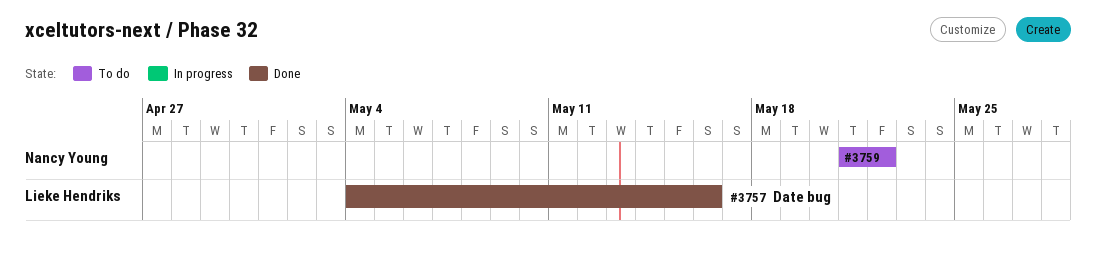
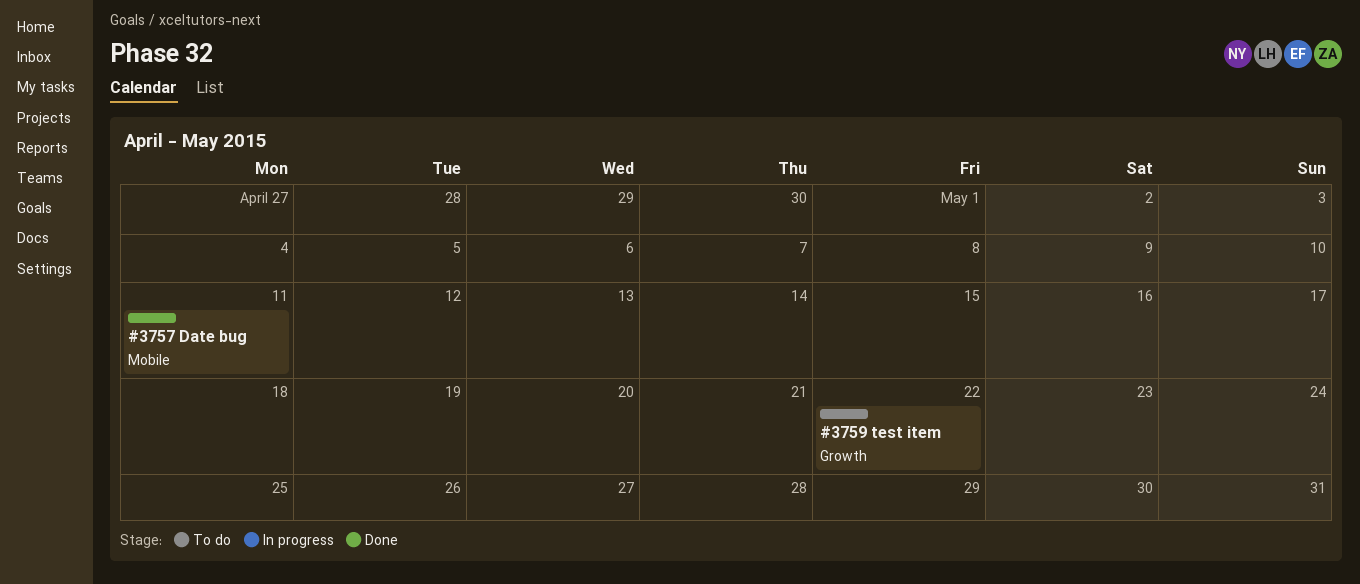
#3757, due: May 16 -> May 11

